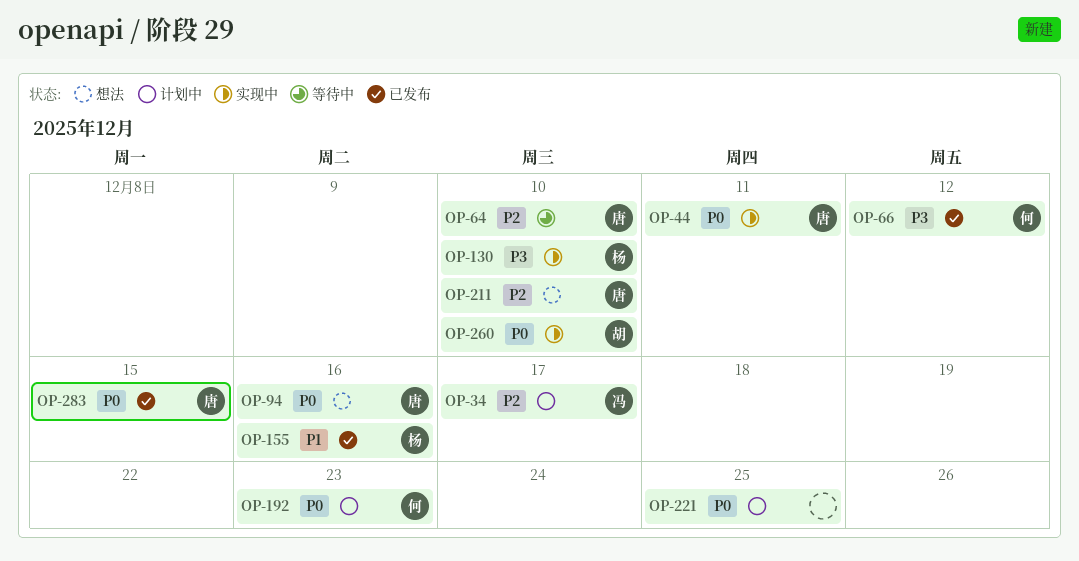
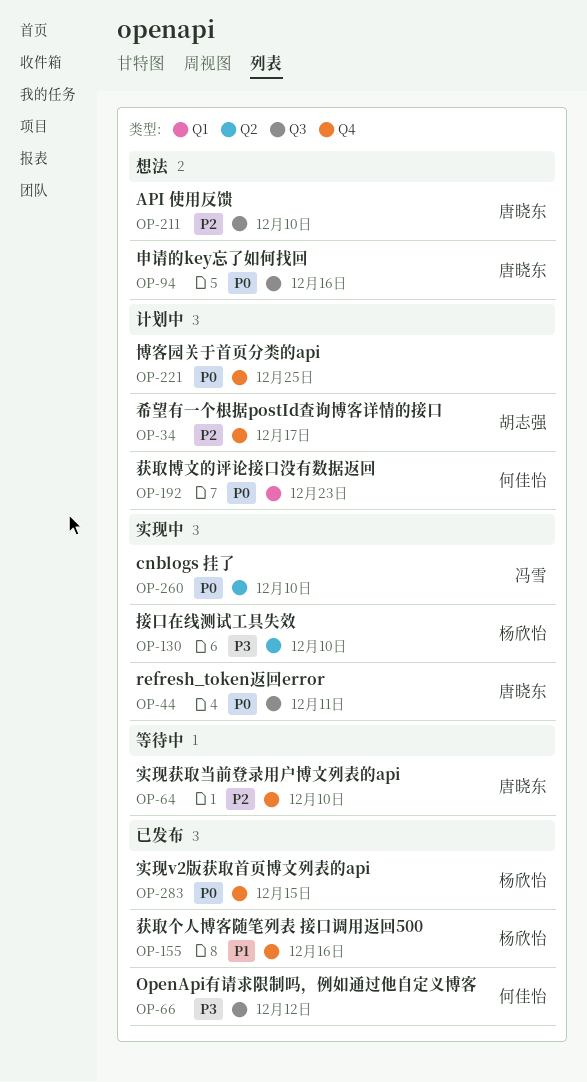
OP-34, owner: 冯雪 -> 胡志强
OP-260, owner: 胡志强 -> 冯雪
OP-283, owner: 唐晓东 -> 杨欣怡

